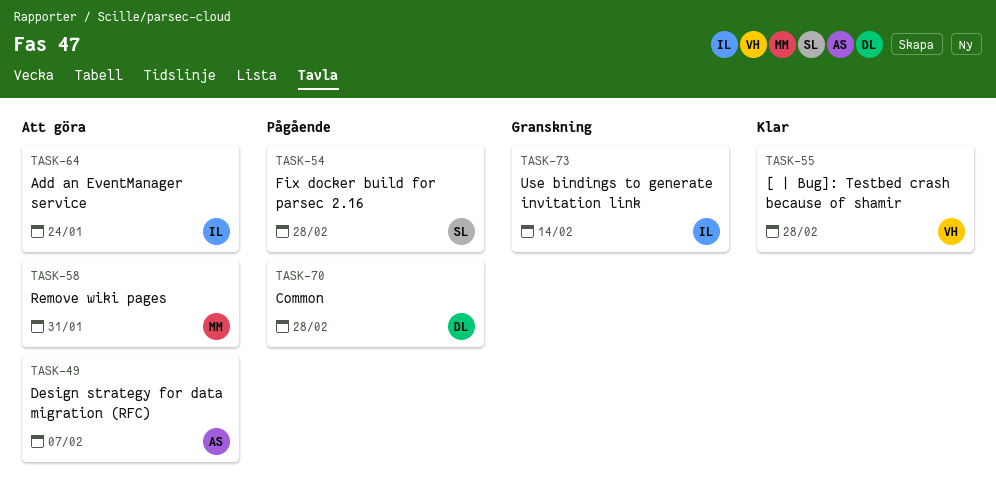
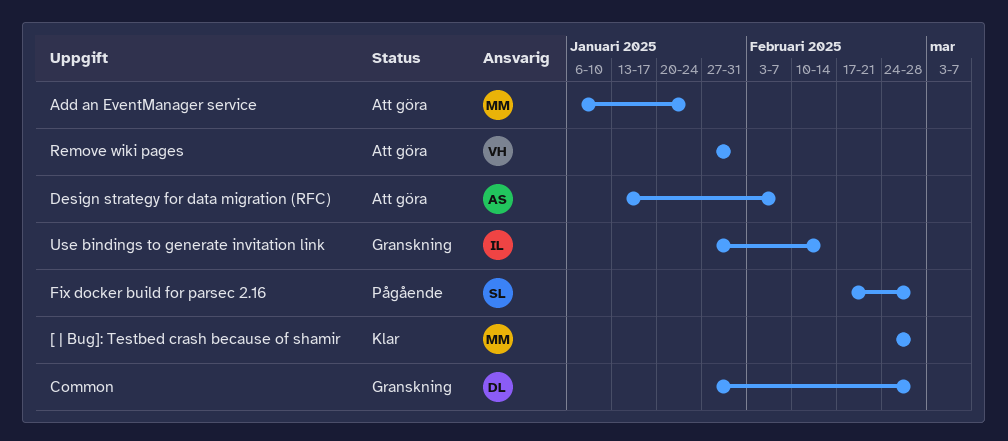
[ | Bug]: Testbed crash because of shamir, owner: VH -> MM
Add an EventManager service, owner: IL -> MM
Common, status: Pågående -> Granskning
Remove wiki pages, owner: MM -> VH

